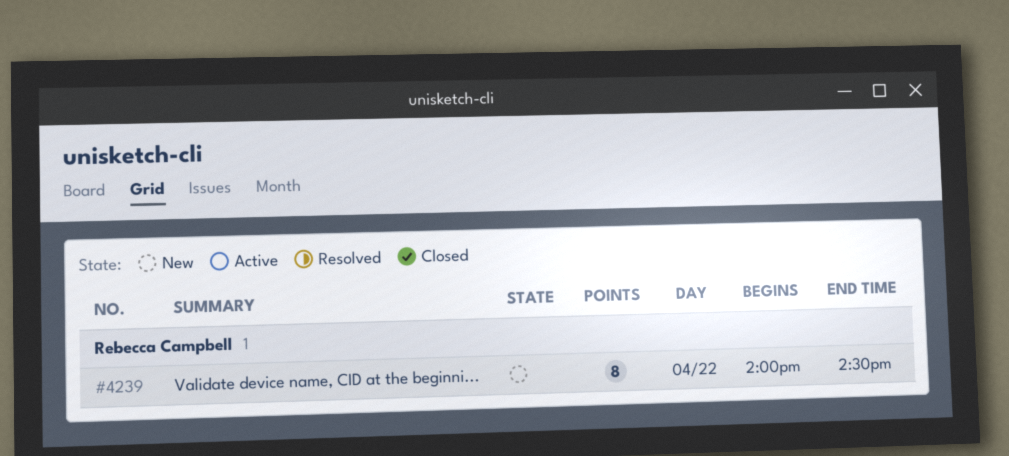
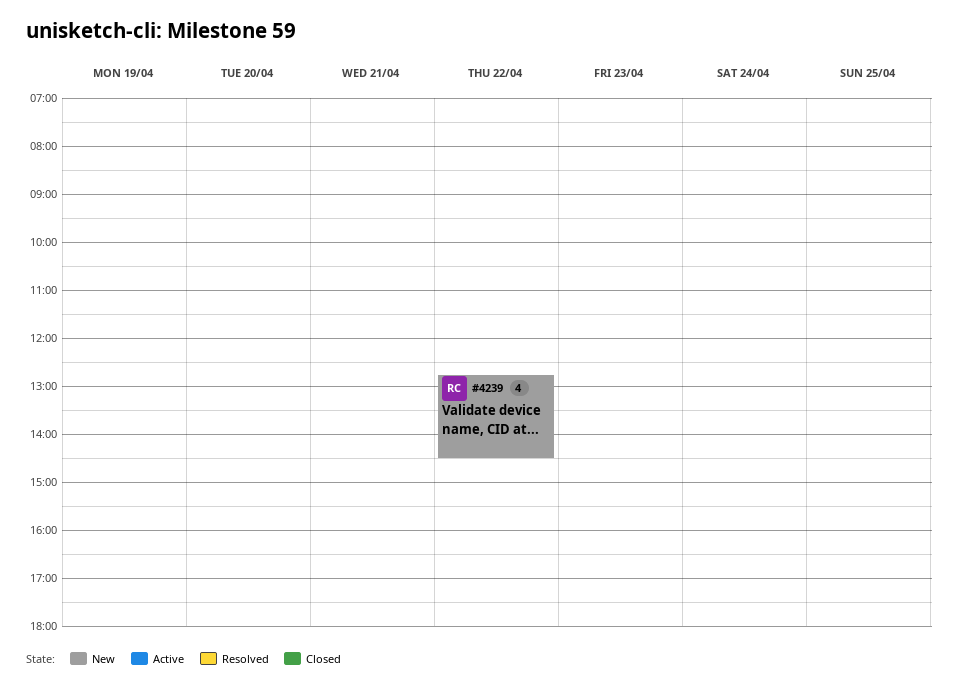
#4239, estimate: 8 -> 4
#4239, begins: 14:00 -> 12:45

